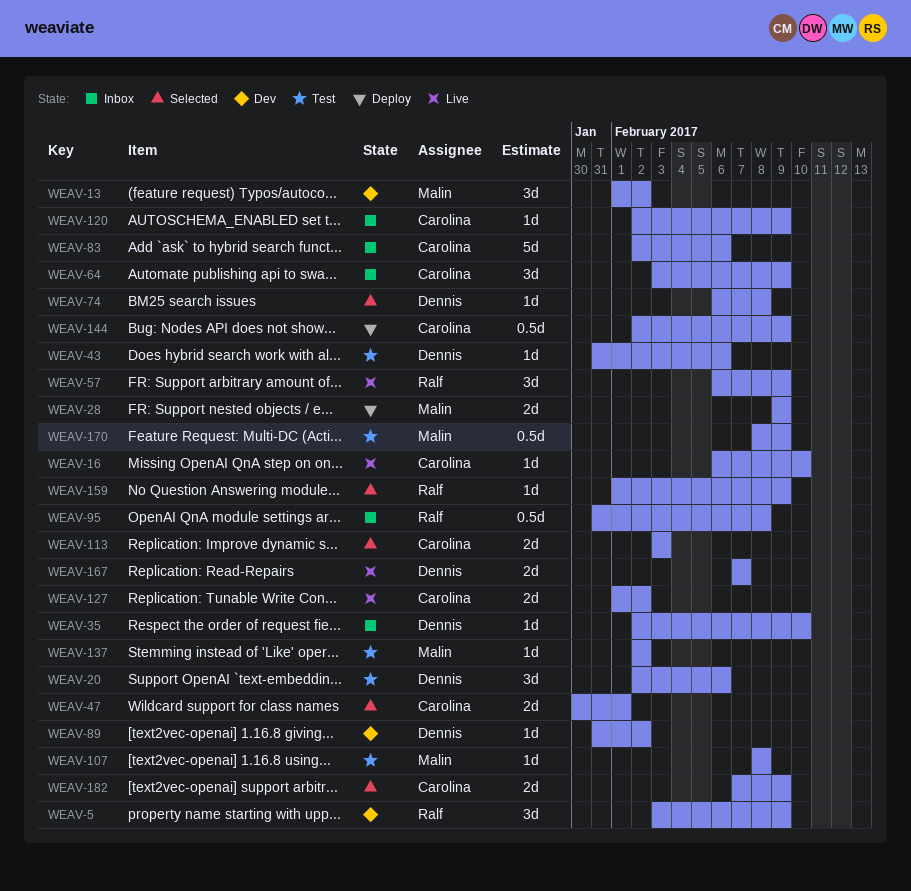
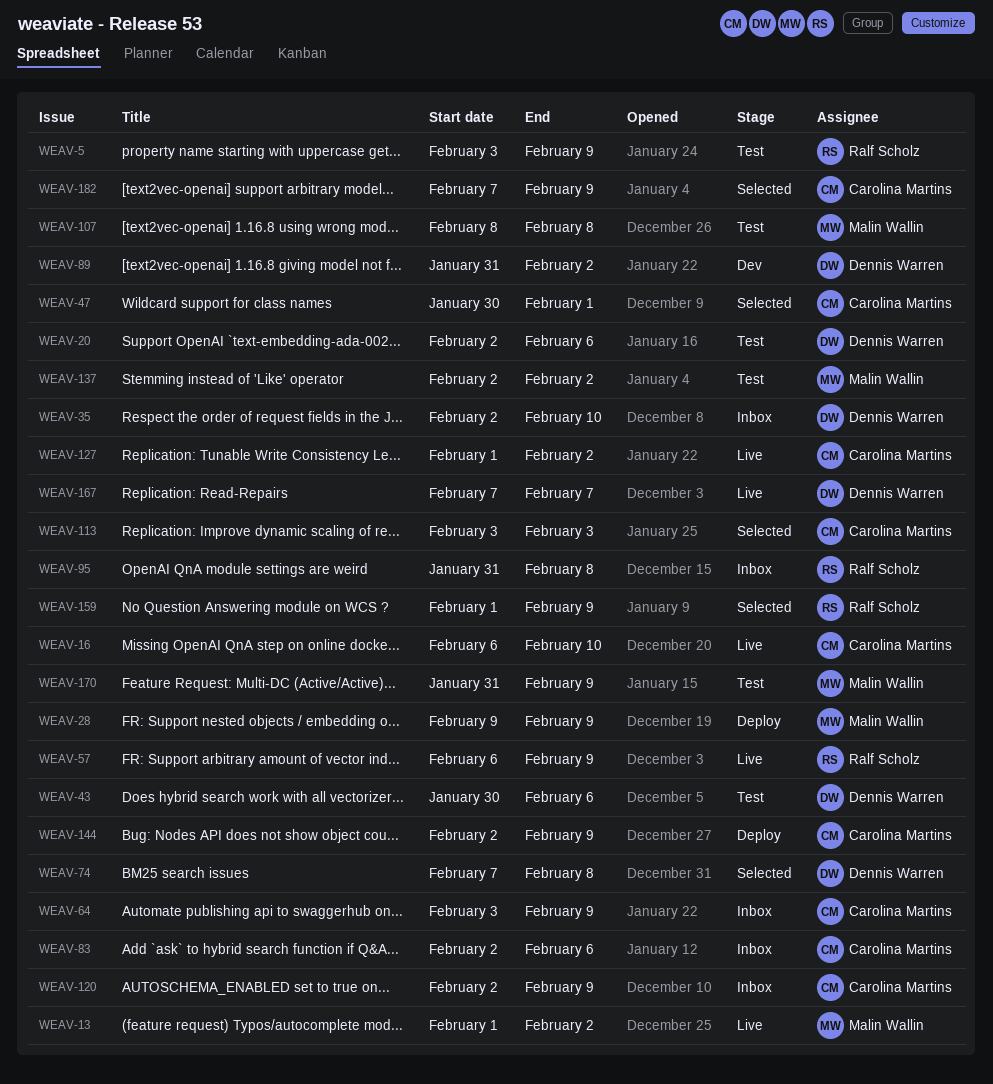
WEAV-5, status: Dev -> Test
WEAV-13, status: Dev -> Live
WEAV-43, start: Jan 31 -> Jan 30
WEAV-74, start: Feb 6 -> Feb 7
WEAV-170, start: Feb 8 -> Jan 31

